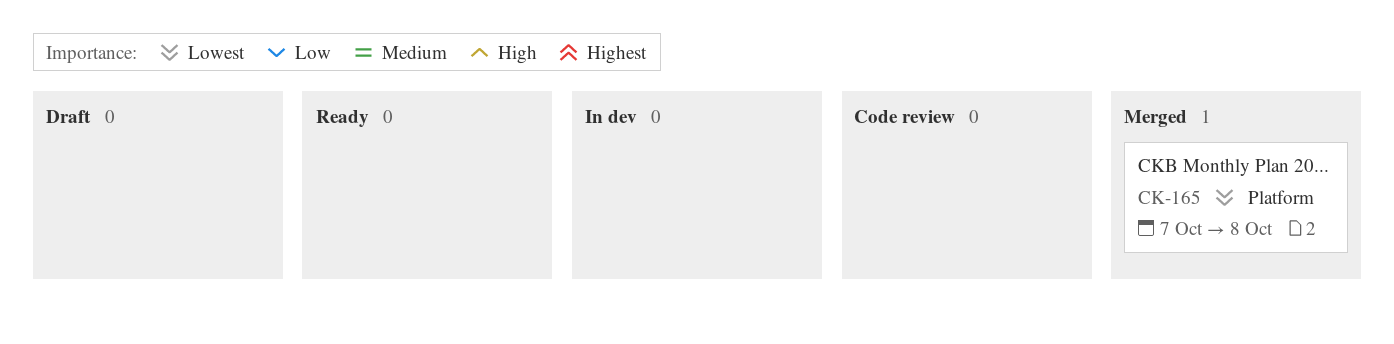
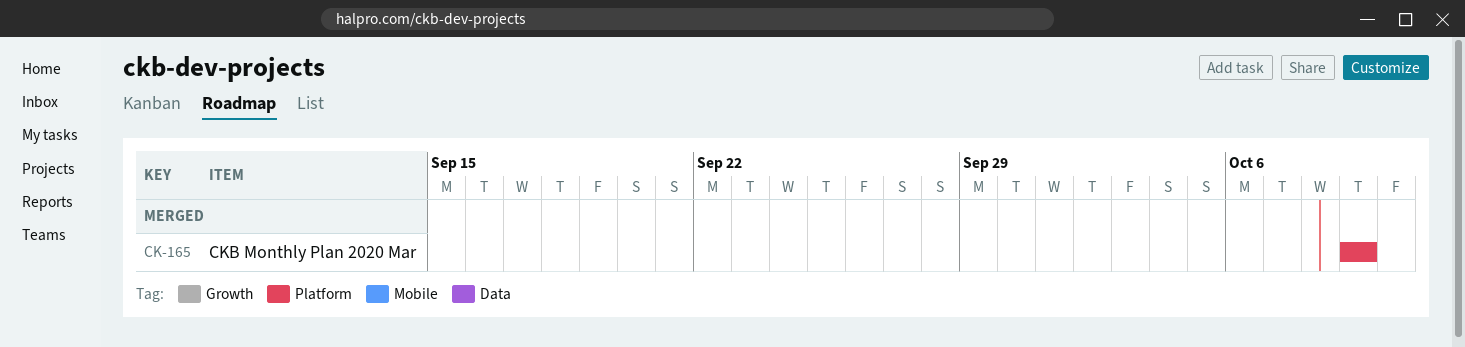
CK-165, start: Oct 7 -> Oct 9
CK-165, due: Oct 8 -> Oct 9

